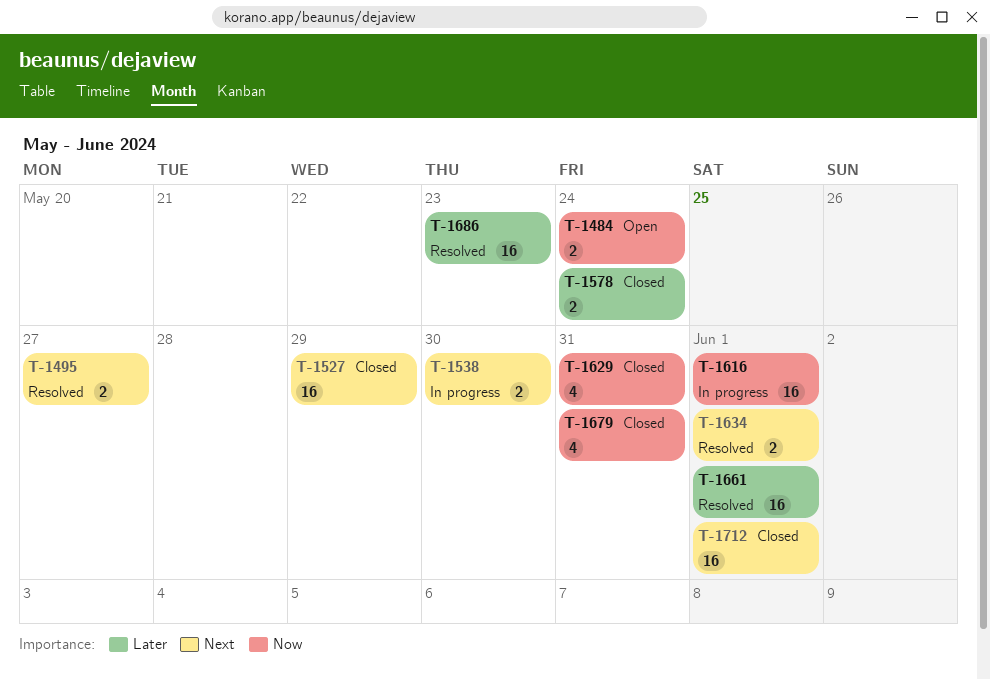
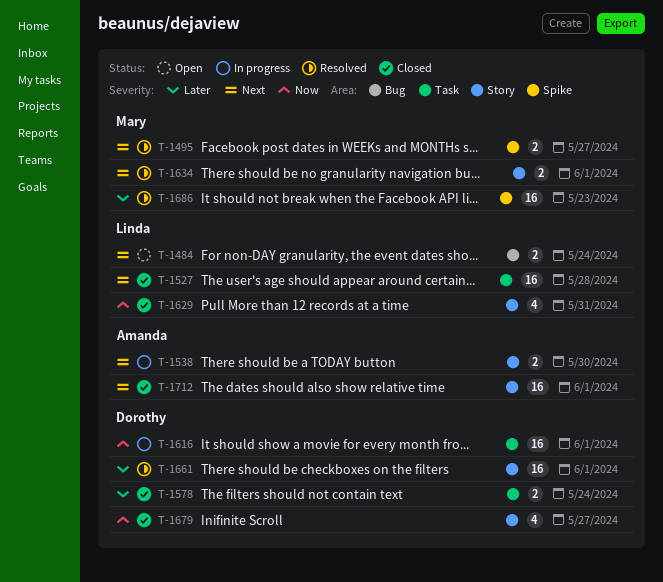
T-1484, priority: Now -> Next
T-1527, due: May 29 -> May 28
T-1679, due: May 31 -> May 27

